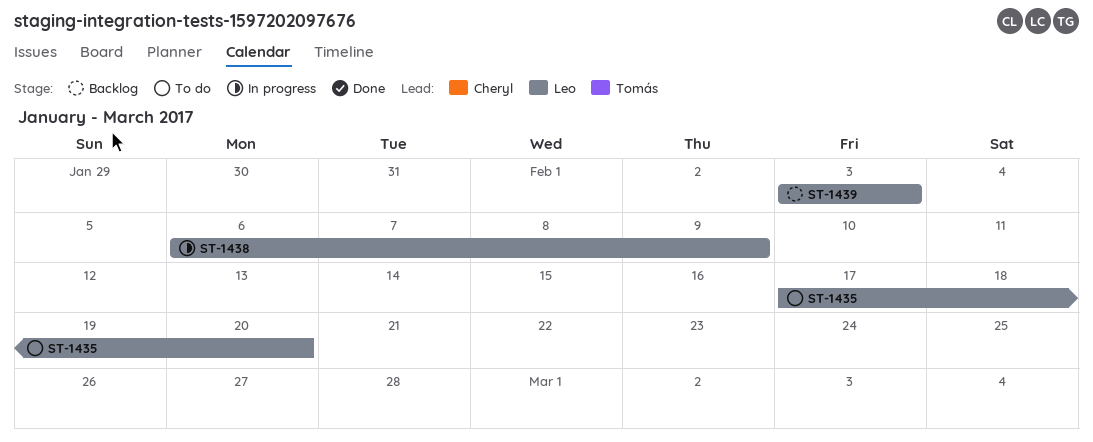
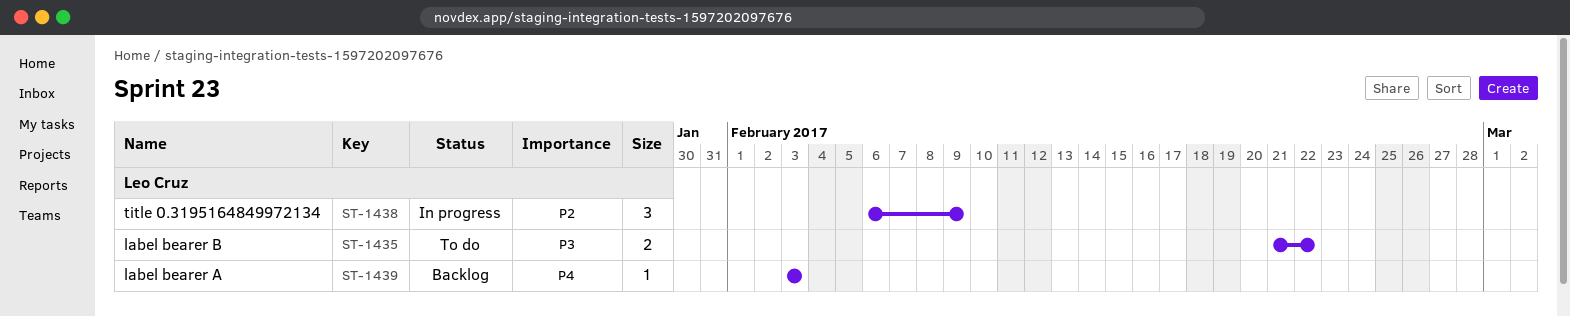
ST-1435, start: Feb 17 -> Feb 21
ST-1435, due: Feb 20 -> Feb 22

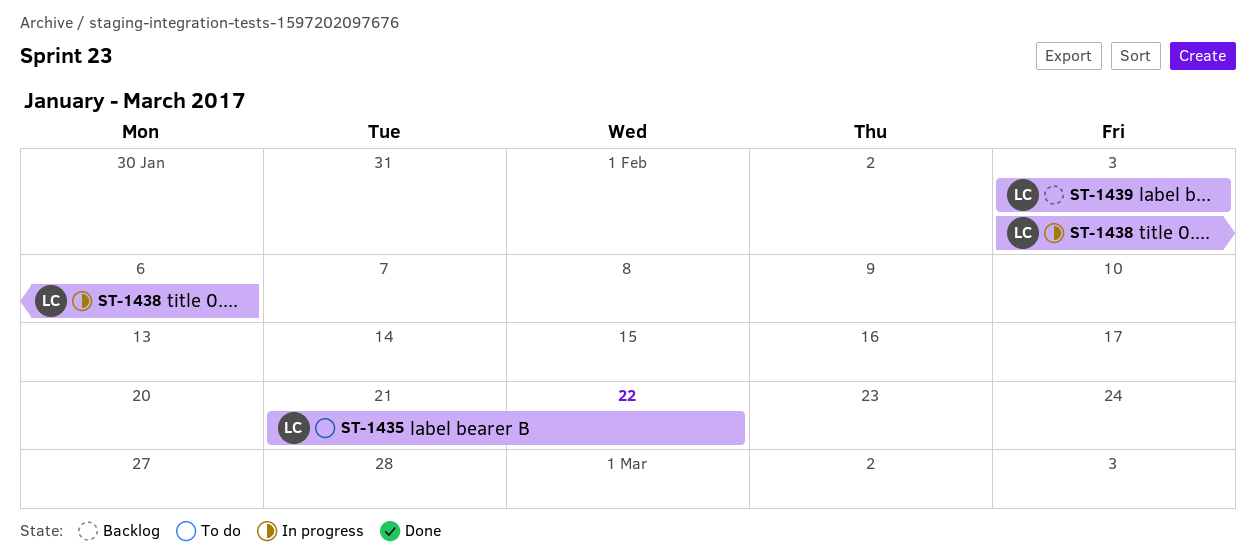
ST-1438, start: Feb 6 -> Feb 3
ST-1438, due: Feb 9 -> Feb 6

